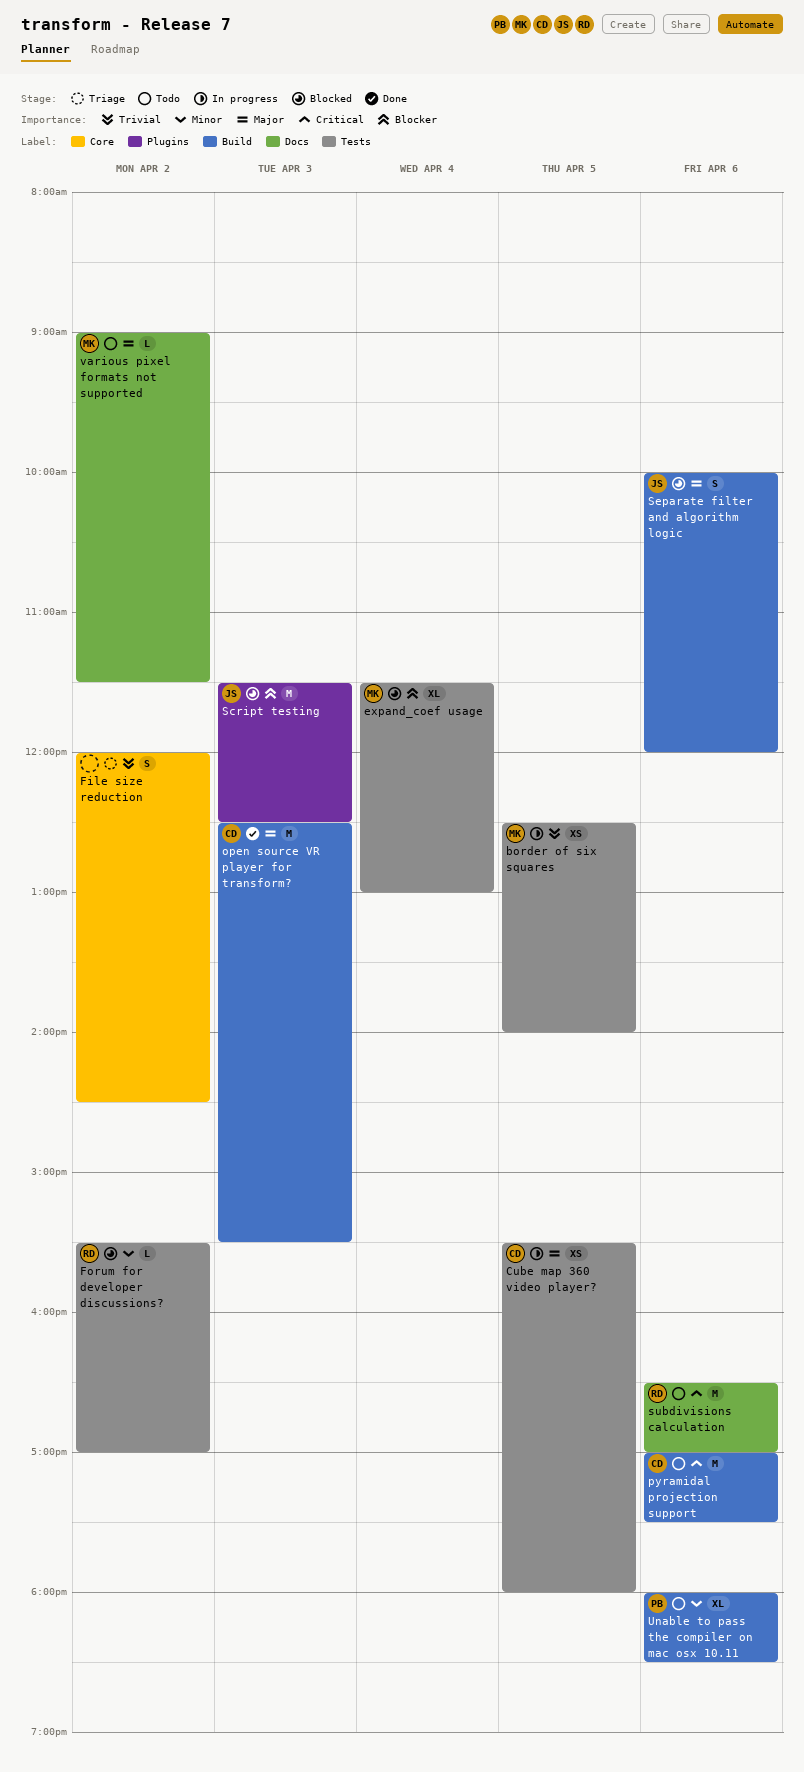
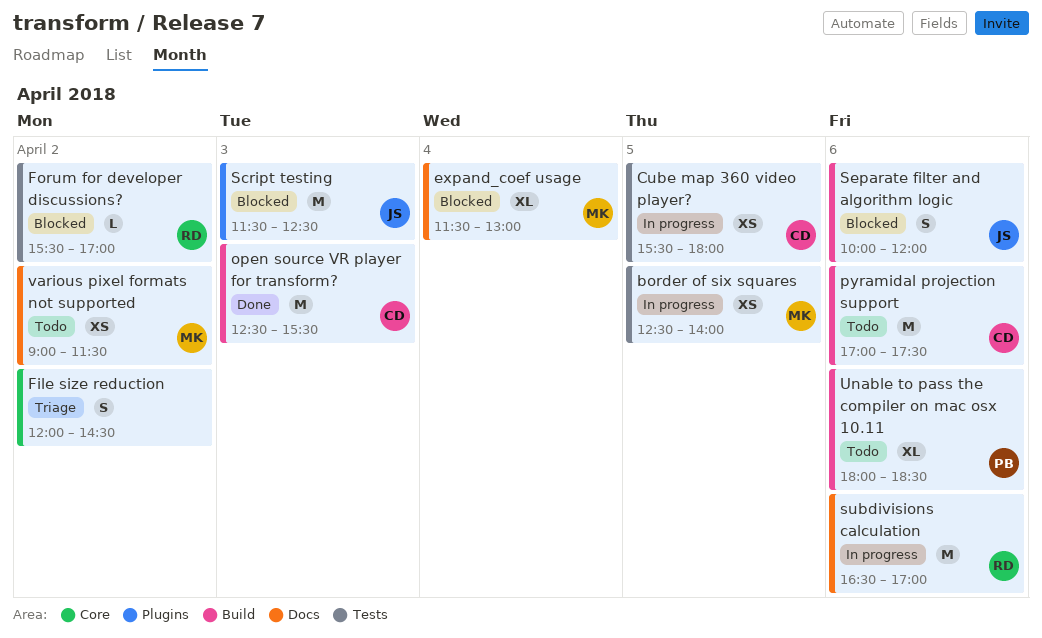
expand_coef usage, label: Tests -> Docs
subdivisions calculation, status: Todo -> In progress
various pixel formats not supported, estimate: L -> XS

